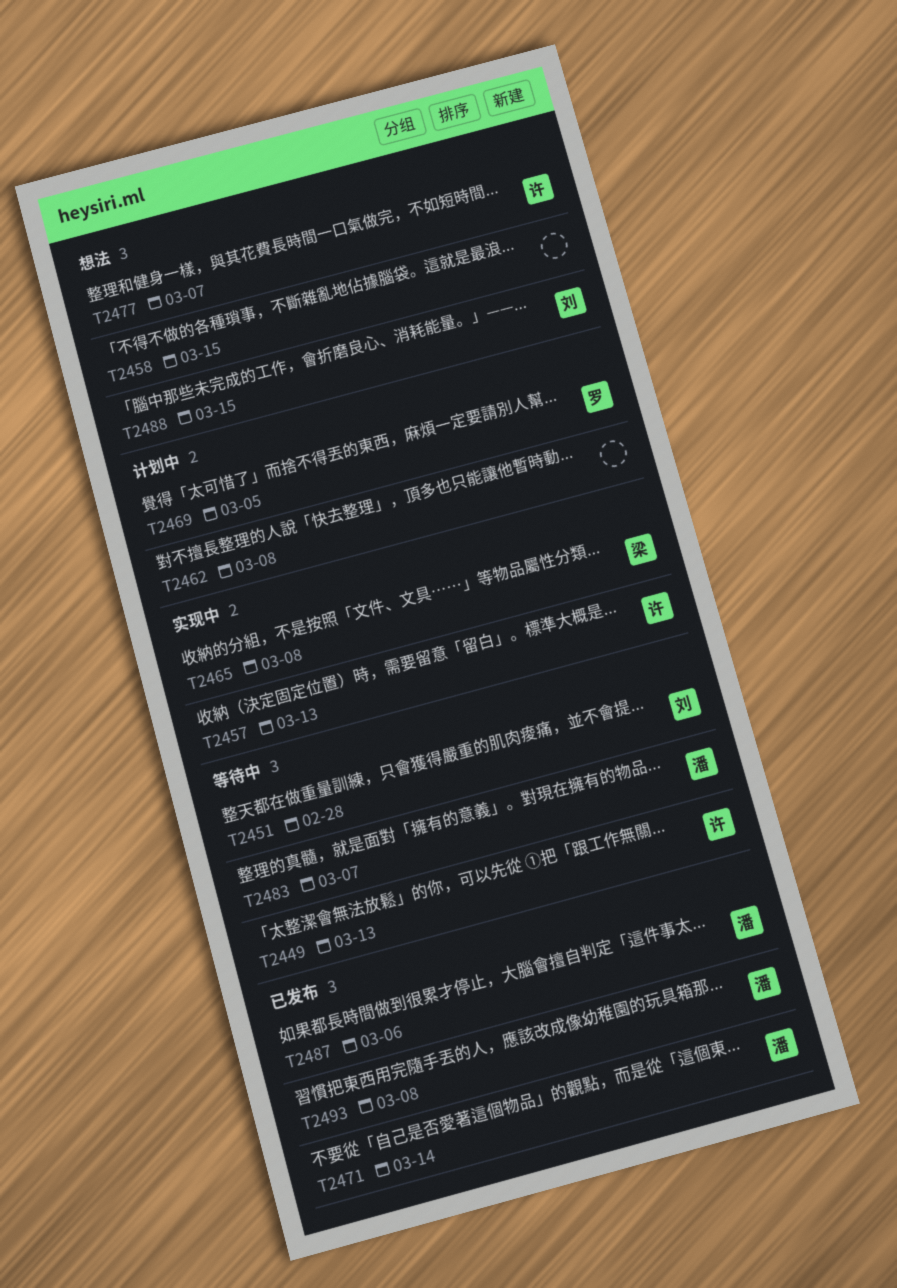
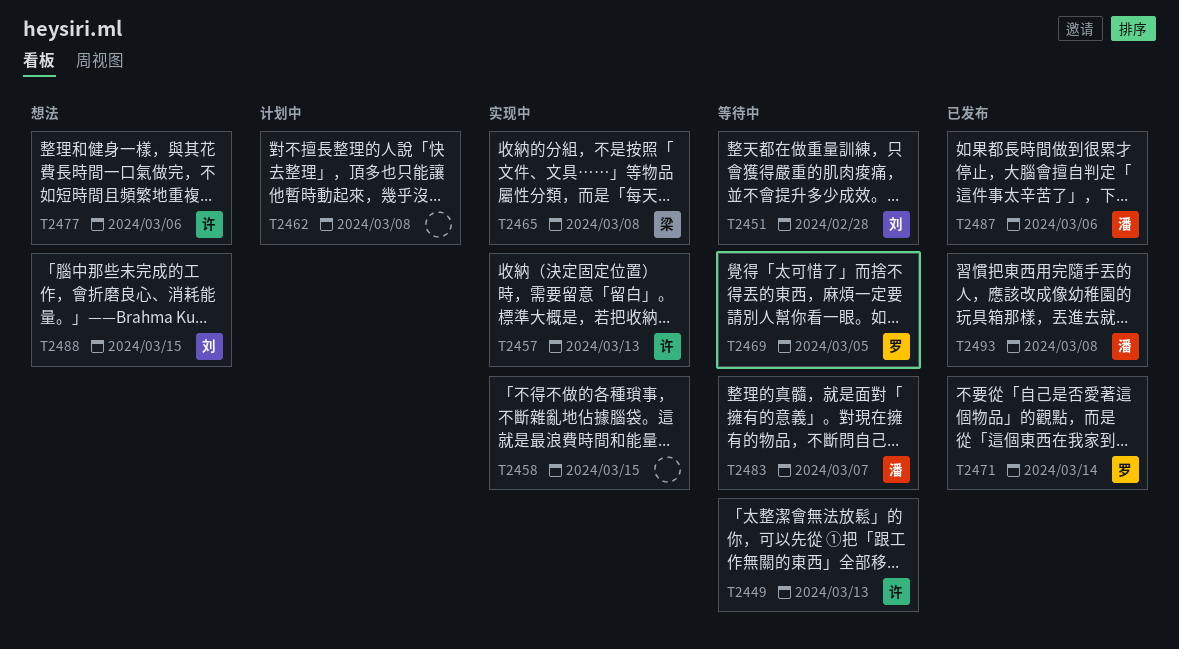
T2458, status: 想法 -> 实现中
T2469, status: 计划中 -> 等待中
T2471, owner: 潘 -> 罗
T2477, due: Mar 7 -> Mar 6

